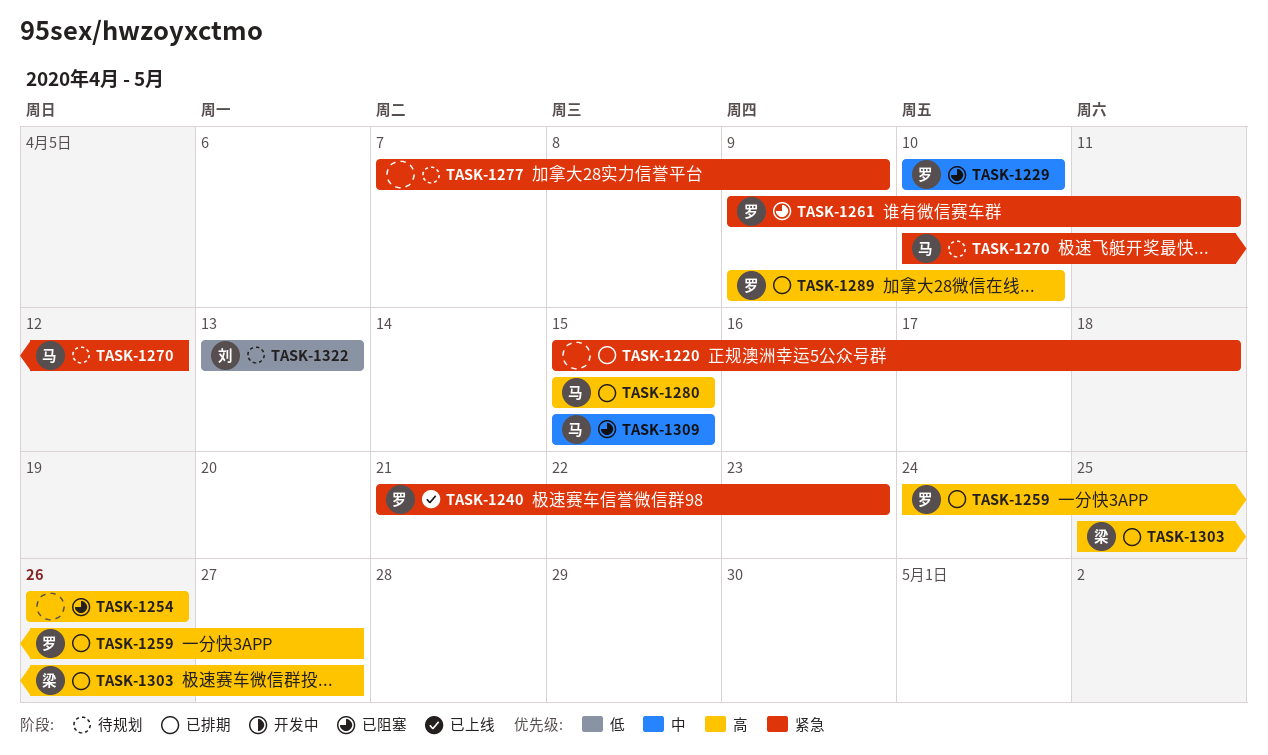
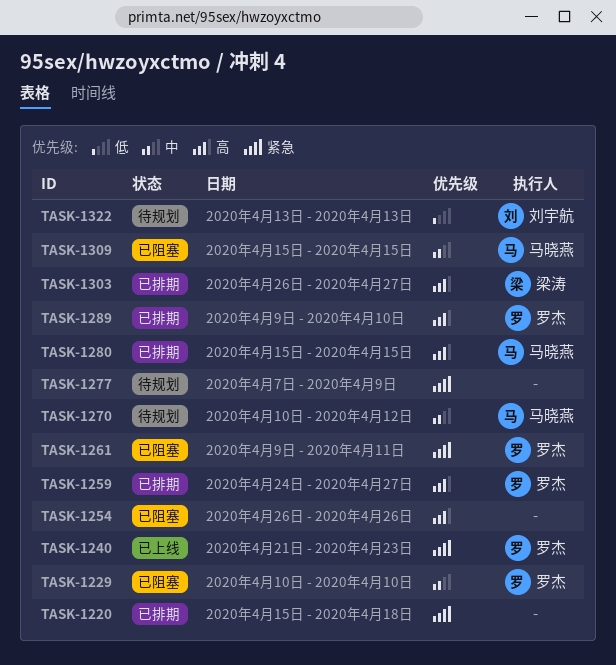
TASK-1270, priority: 紧急 -> 中
TASK-1303, start: Apr 25 -> Apr 26

